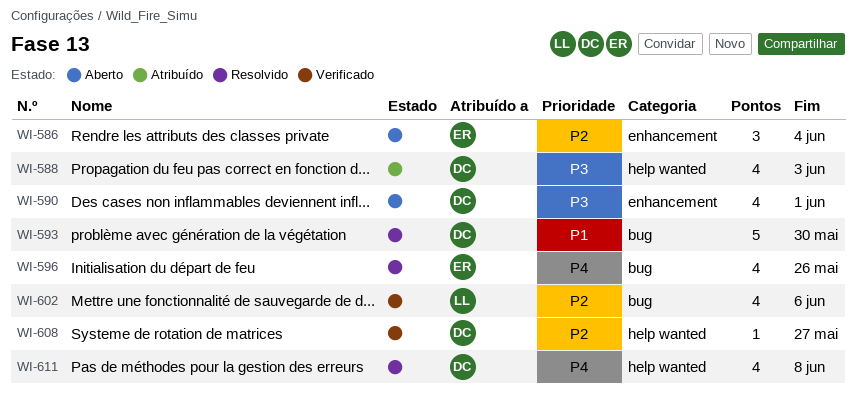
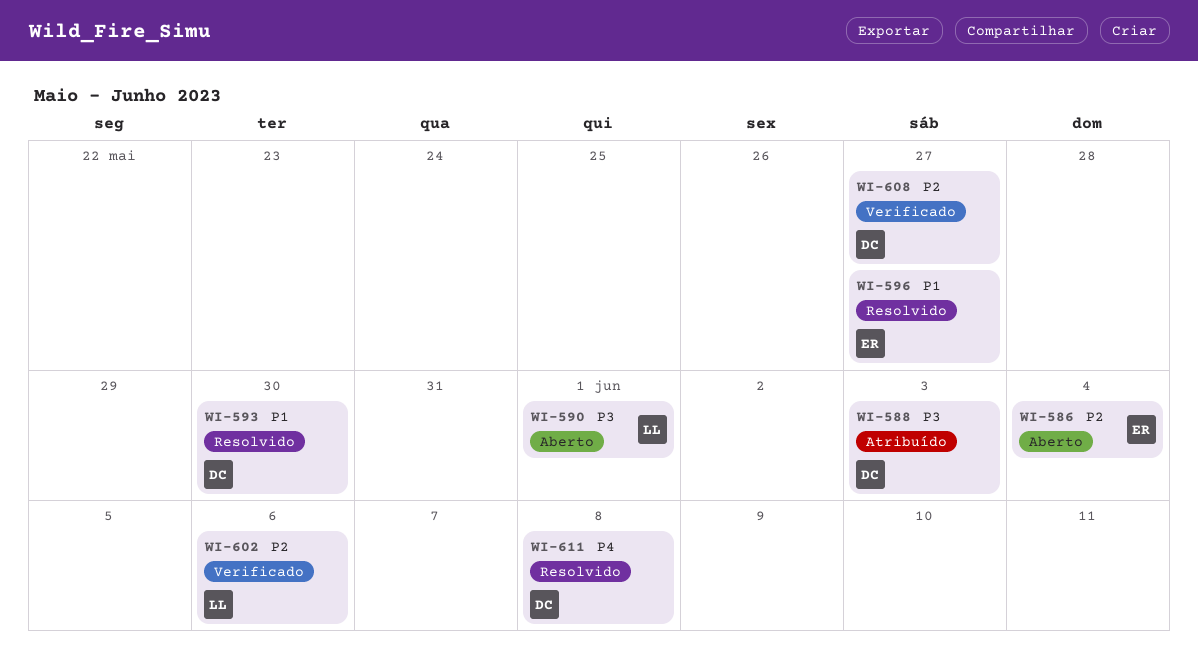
WI-590, owner: DC -> LL
WI-596, priority: P4 -> P1
WI-596, due: May 26 -> May 27

